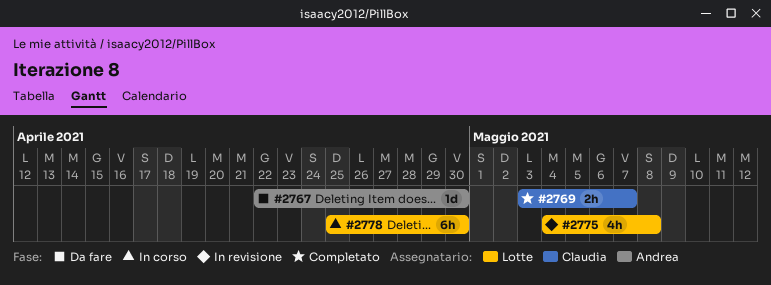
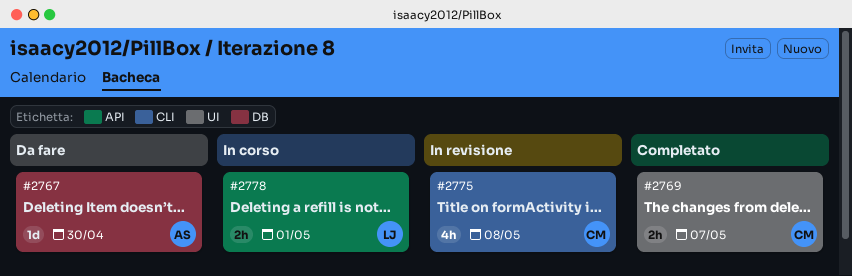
#2775, owner: Lotte -> Claudia
#2778, estimate: 6h -> 2h
#2778, due: Apr 30 -> May 1

